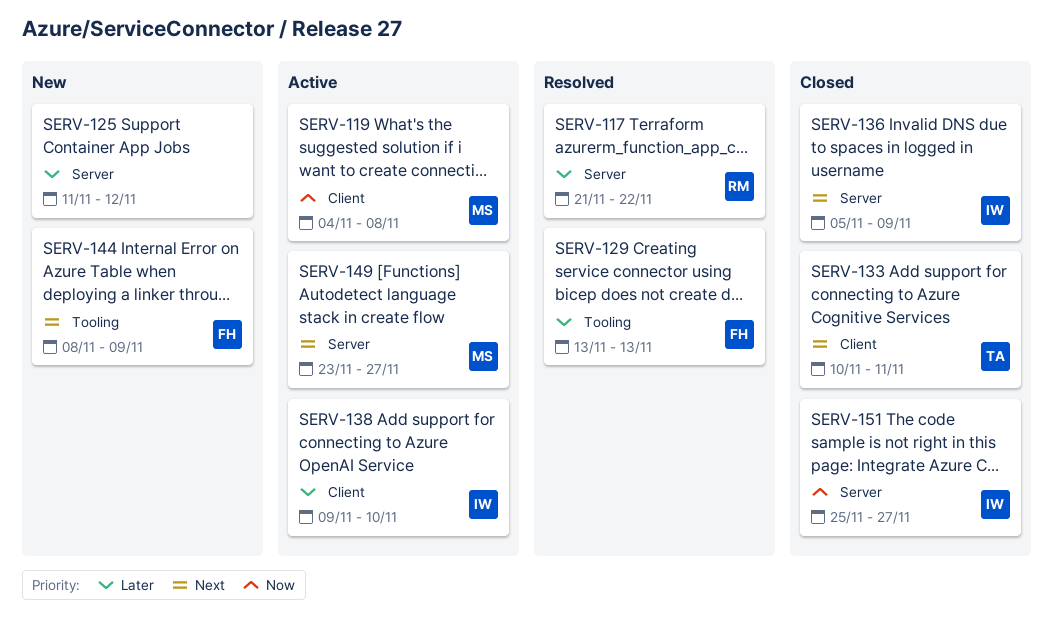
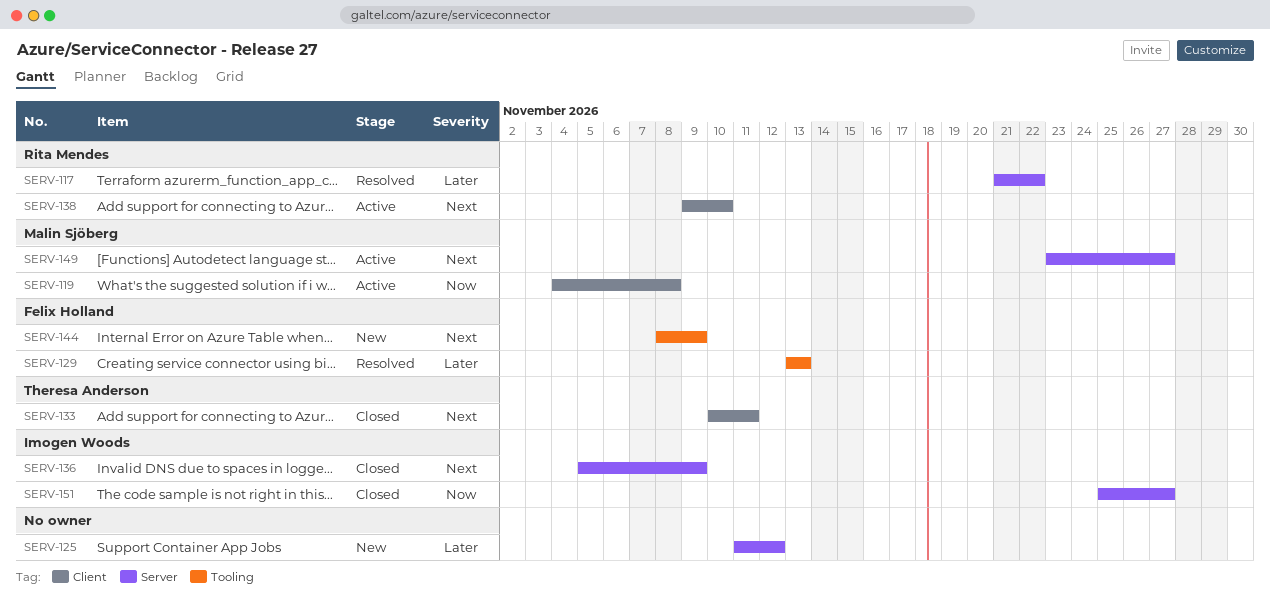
SERV-138, owner: Imogen Woods -> Rita Mendes
SERV-138, priority: Later -> Next

